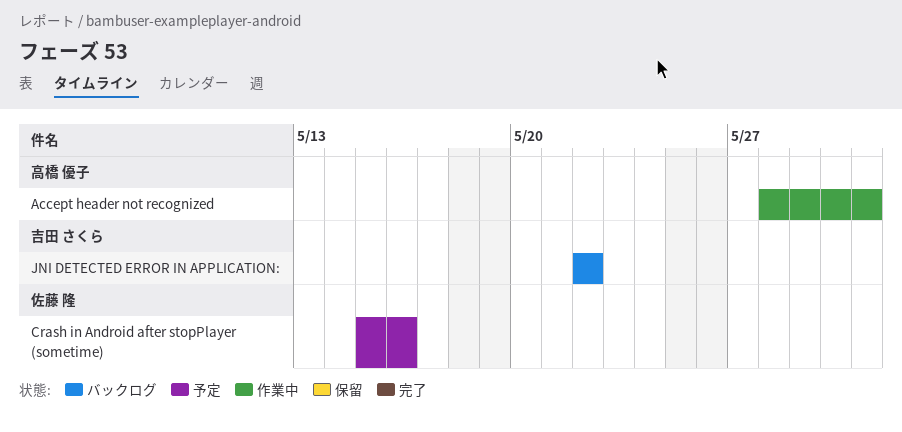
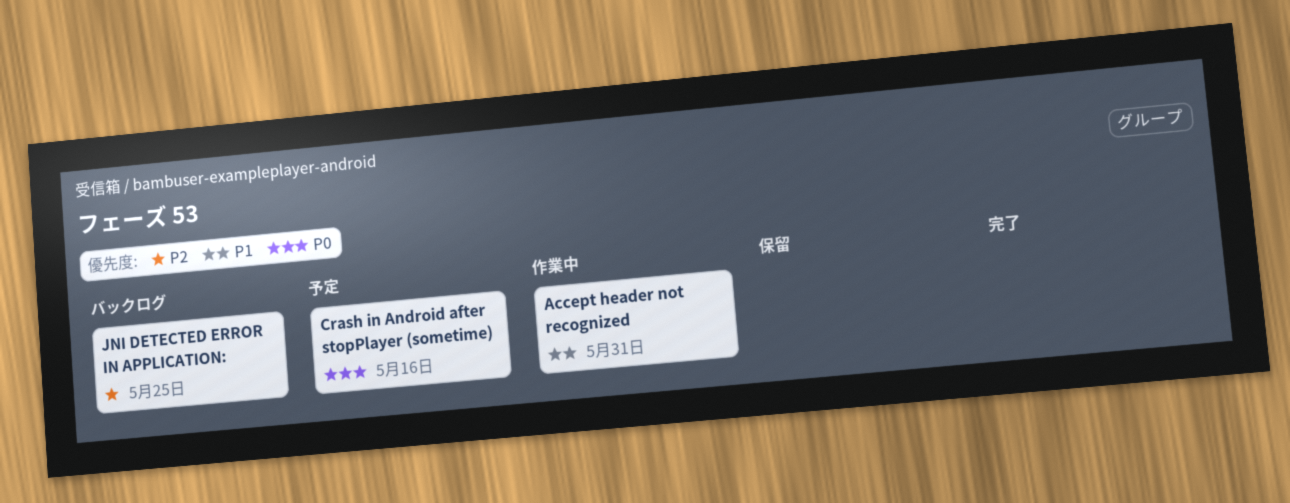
JNI DETECTED ERROR IN APPLICATION:, due: May 22 -> May 25

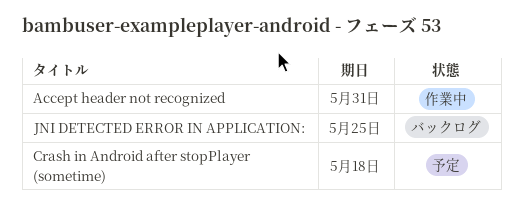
Crash in Android after stopPlayer (sometime), due: May 16 -> May 18

